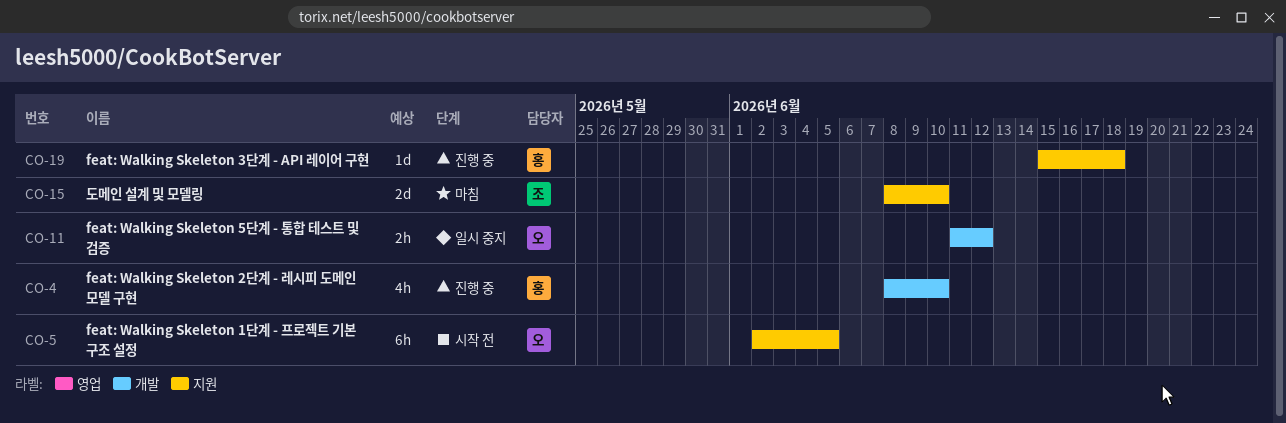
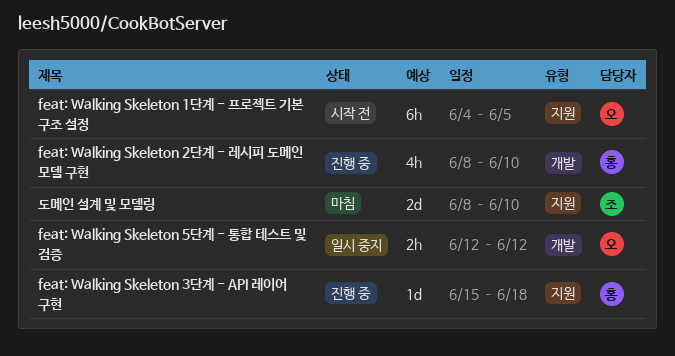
feat: Walking Skeleton 1단계 - 프로젝트 기본 구조 설정, start: Jun 2 -> Jun 4
feat: Walking Skeleton 5단계 - 통합 테스트 및 검증, start: Jun 11 -> Jun 12

